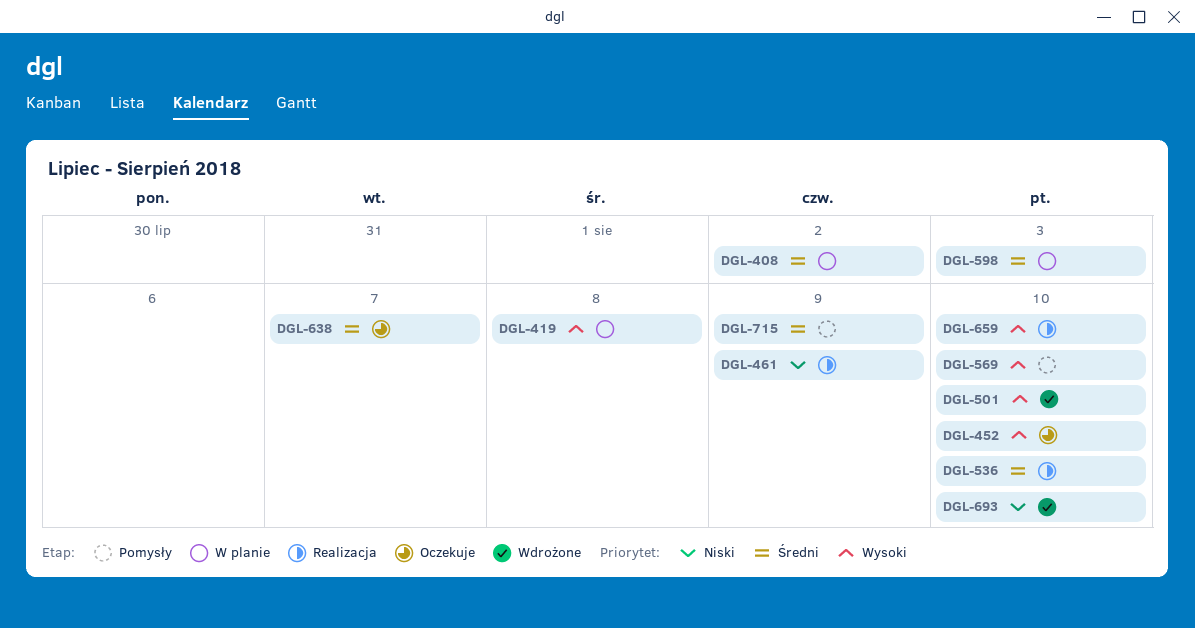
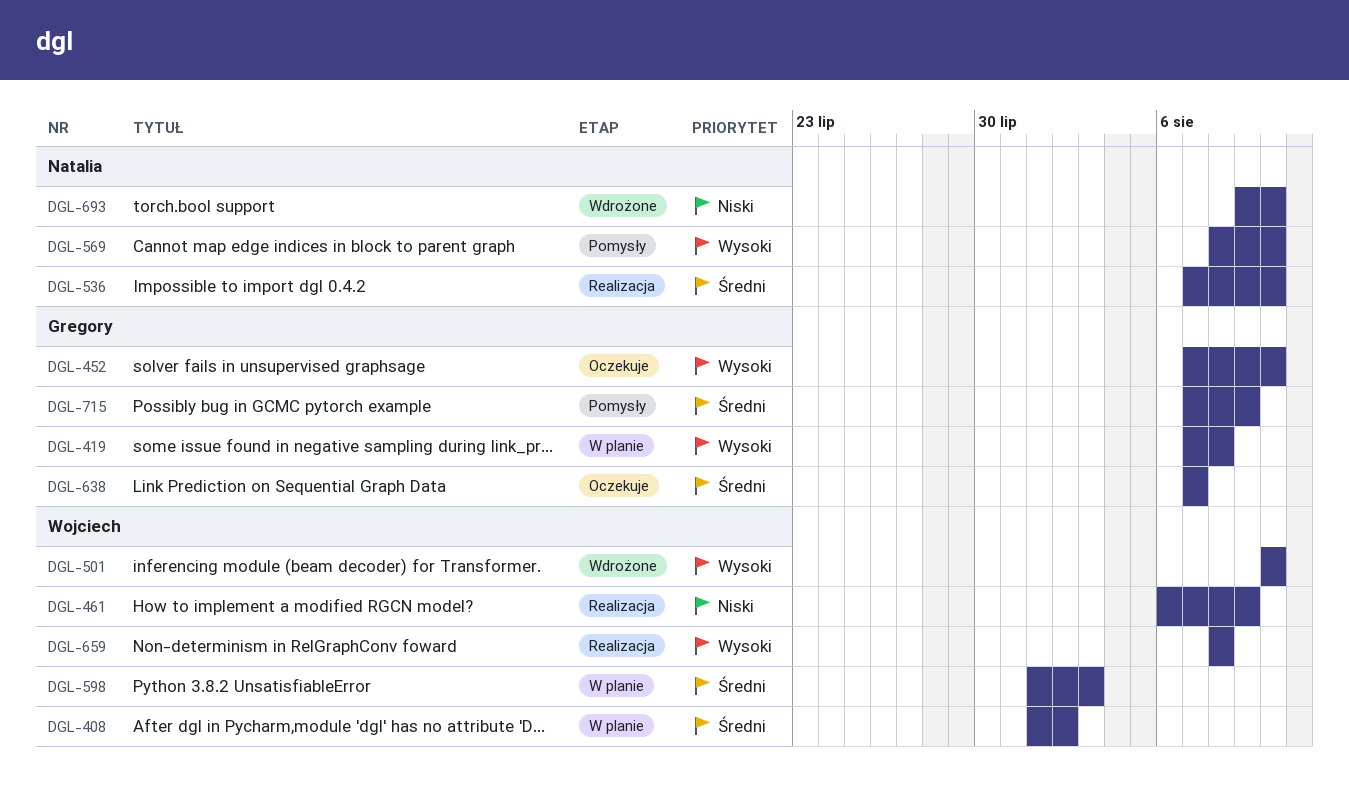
DGL-659, due: Aug 10 -> Aug 8

